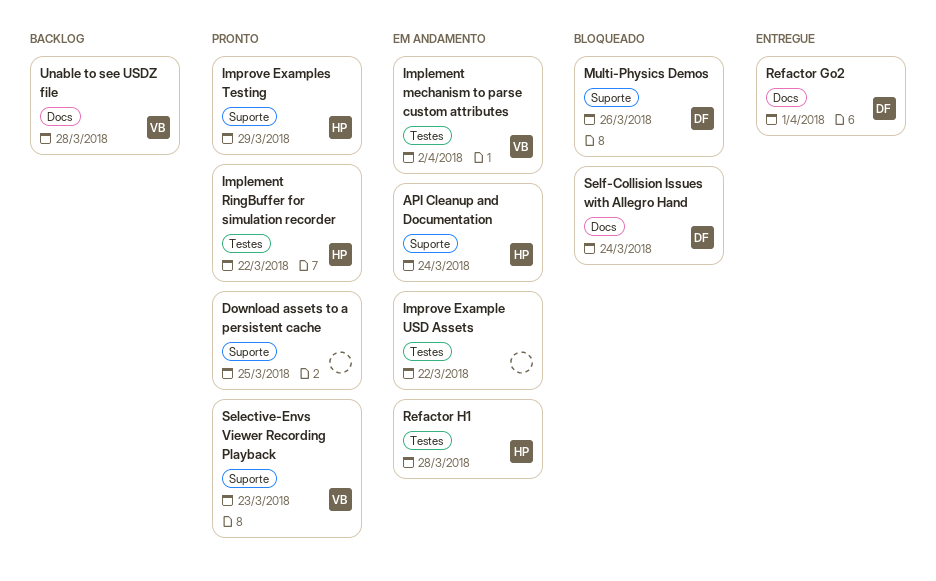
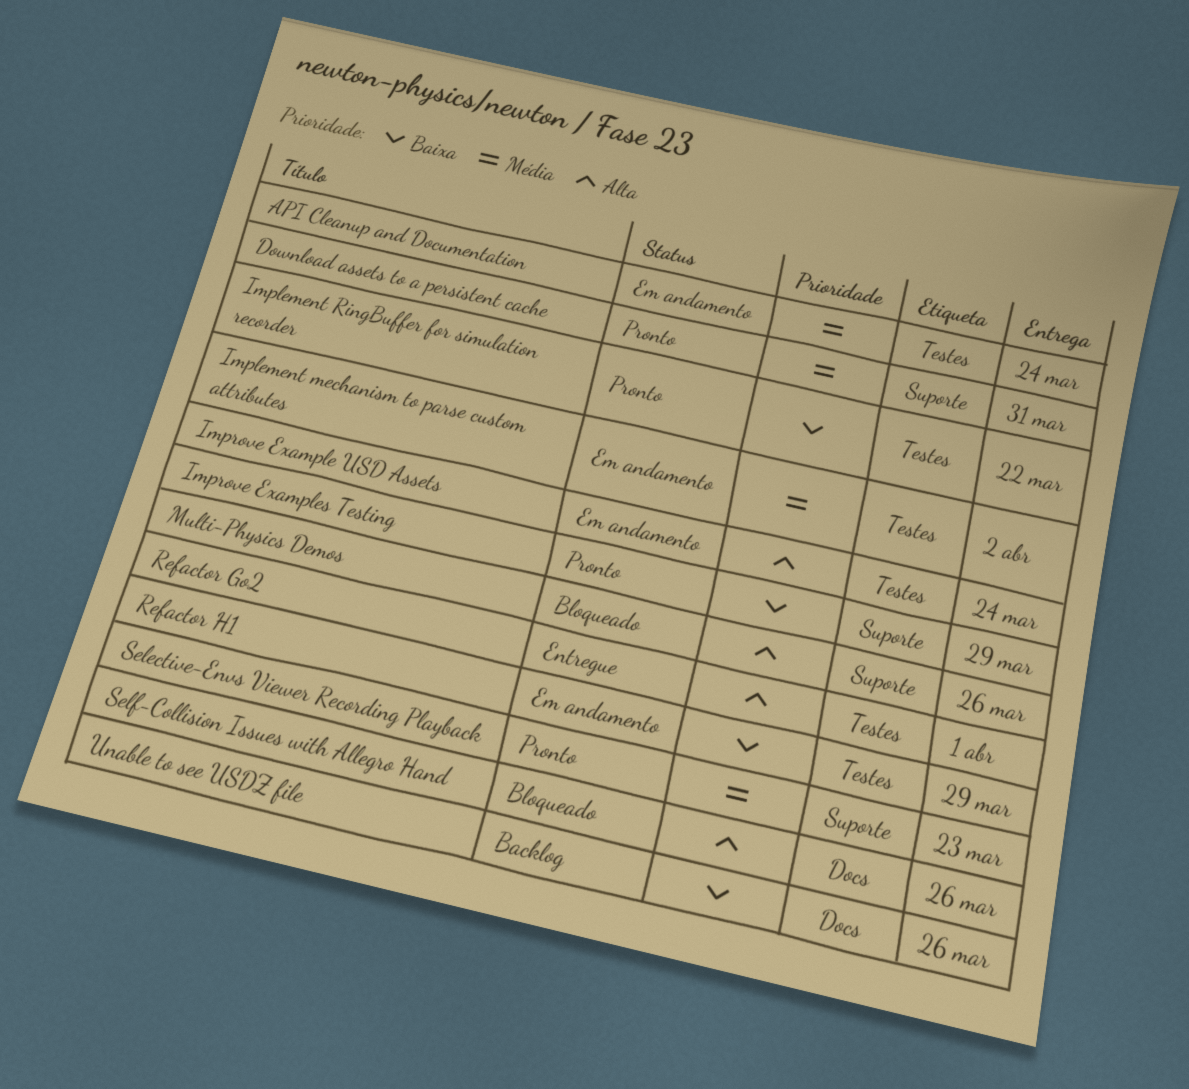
API Cleanup and Documentation, label: Suporte -> Testes
Download assets to a persistent cache, due: Mar 25 -> Mar 31
Improve Example USD Assets, due: Mar 22 -> Mar 24
Refactor Go2, label: Docs -> Testes
Refactor H1, due: Mar 28 -> Mar 29
Self-Collision Issues with Allegro Hand, due: Mar 24 -> Mar 26
Unable to see USDZ file, due: Mar 28 -> Mar 26

